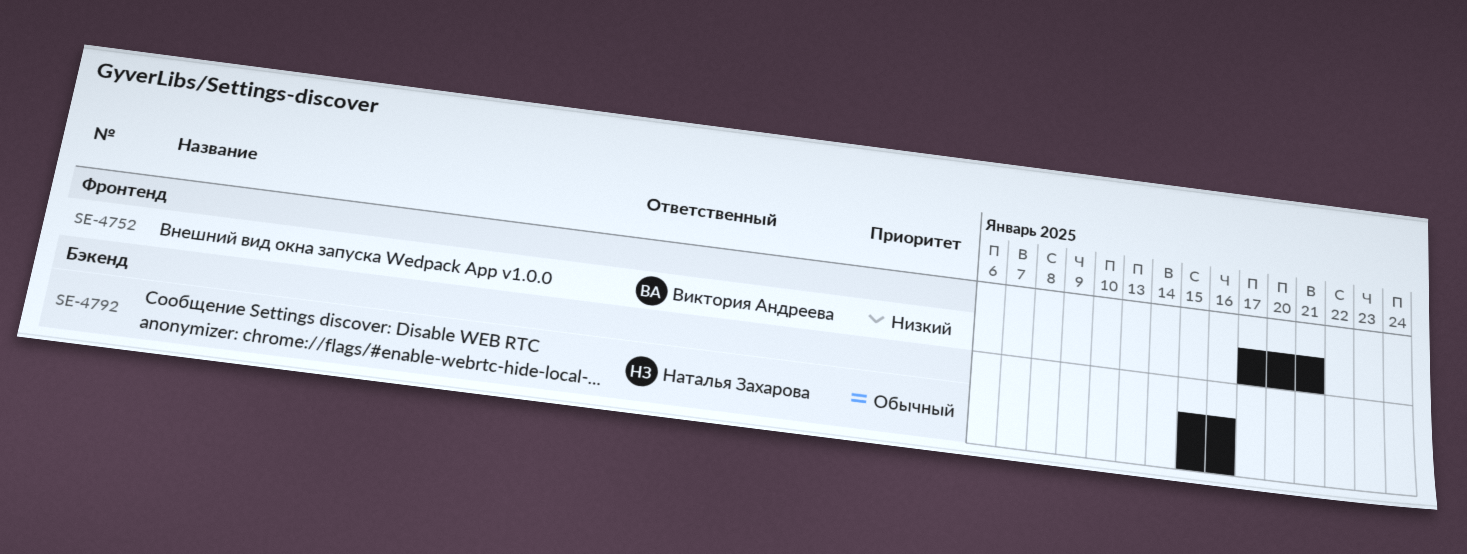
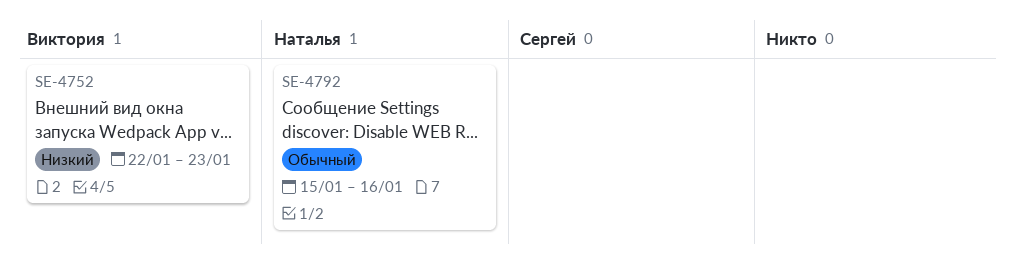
SE-4752, start: Jan 17 -> Jan 22
SE-4752, due: Jan 21 -> Jan 23

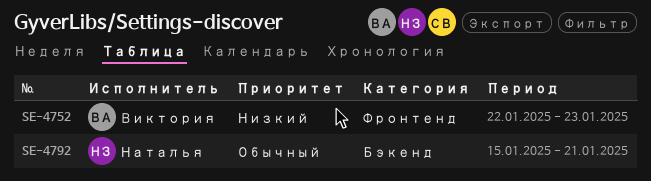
SE-4792, due: Jan 16 -> Jan 21

